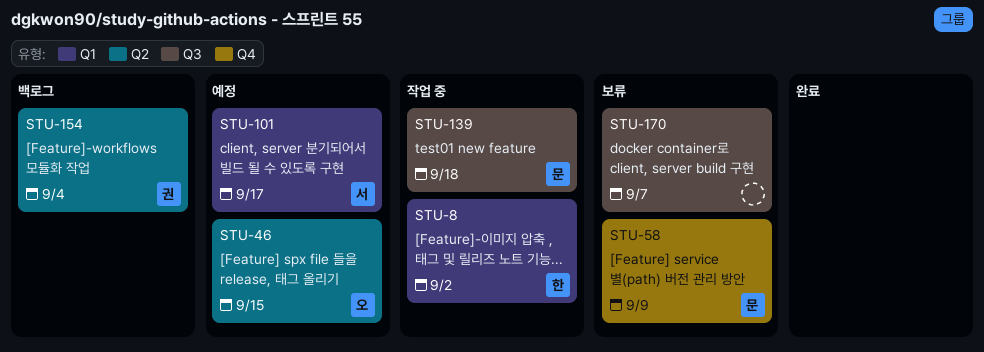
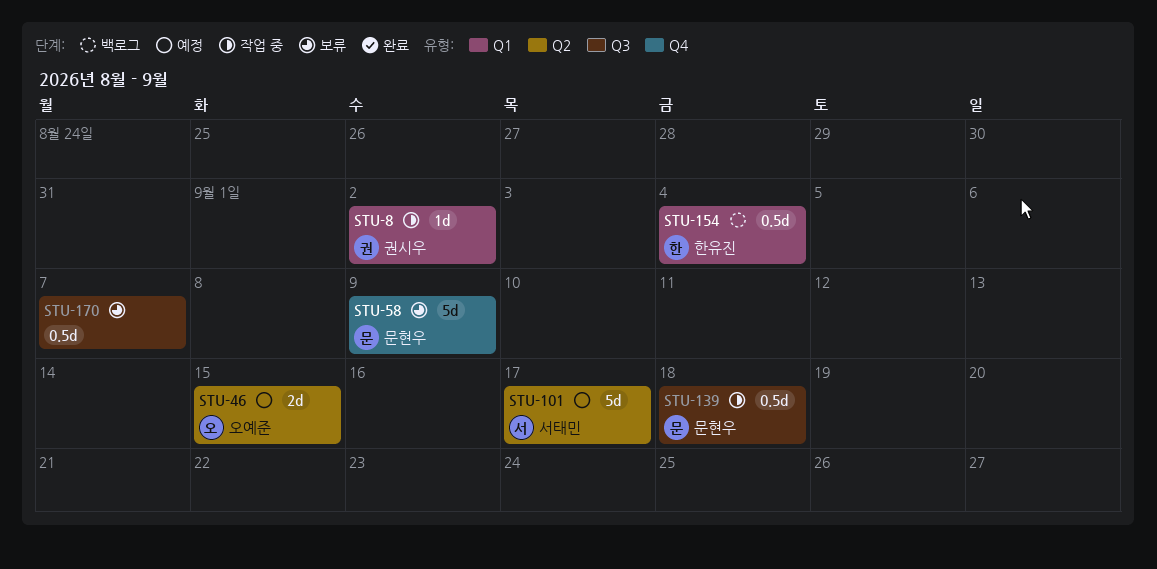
STU-8, owner: 한유진 -> 권시우
STU-101, label: Q1 -> Q2
STU-154, owner: 권시우 -> 한유진
STU-154, label: Q2 -> Q1

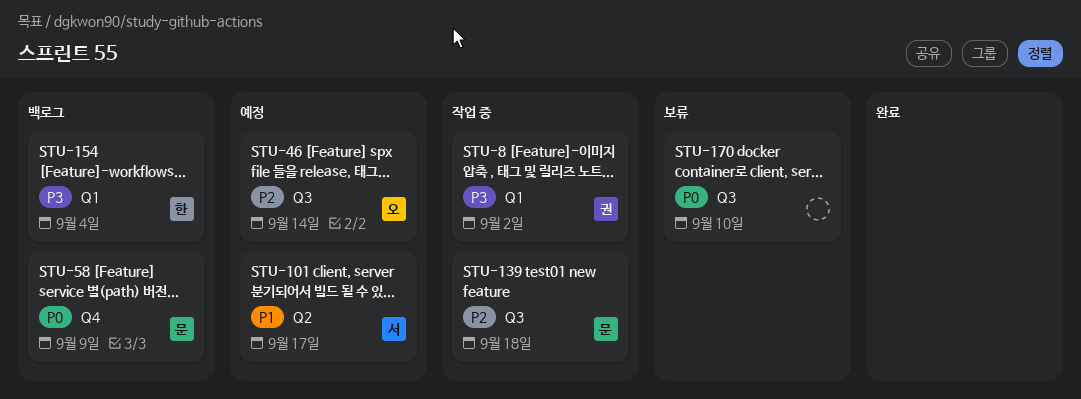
STU-46, label: Q2 -> Q3
STU-46, due: Sep 15 -> Sep 14
STU-58, status: 보류 -> 백로그
STU-170, due: Sep 7 -> Sep 10

